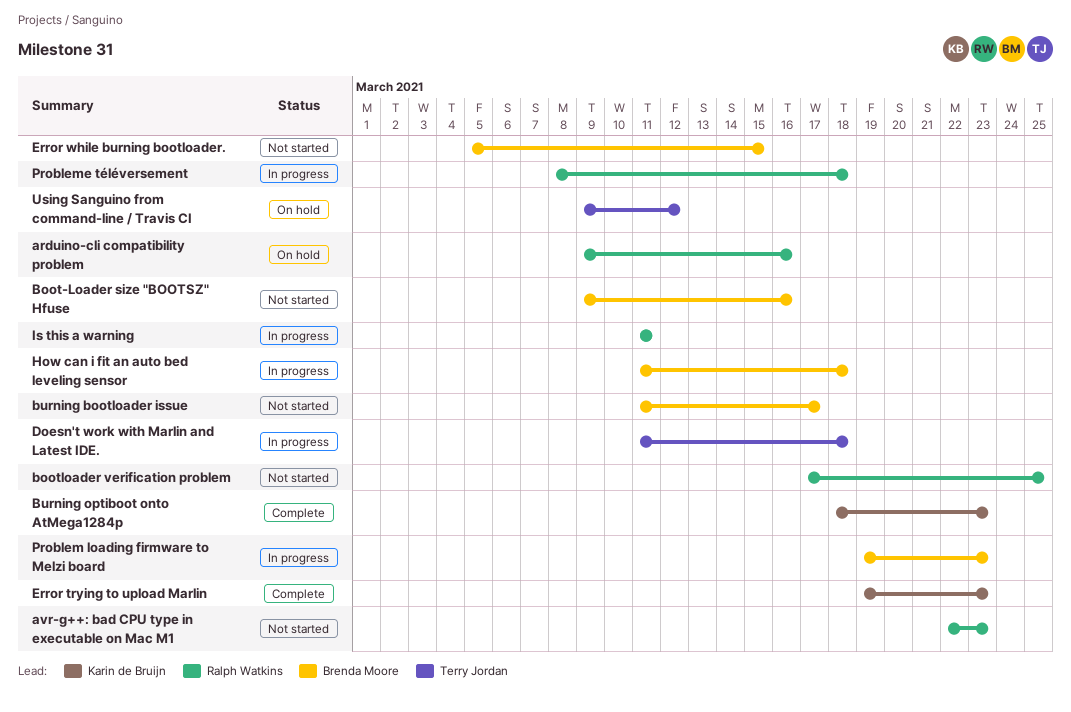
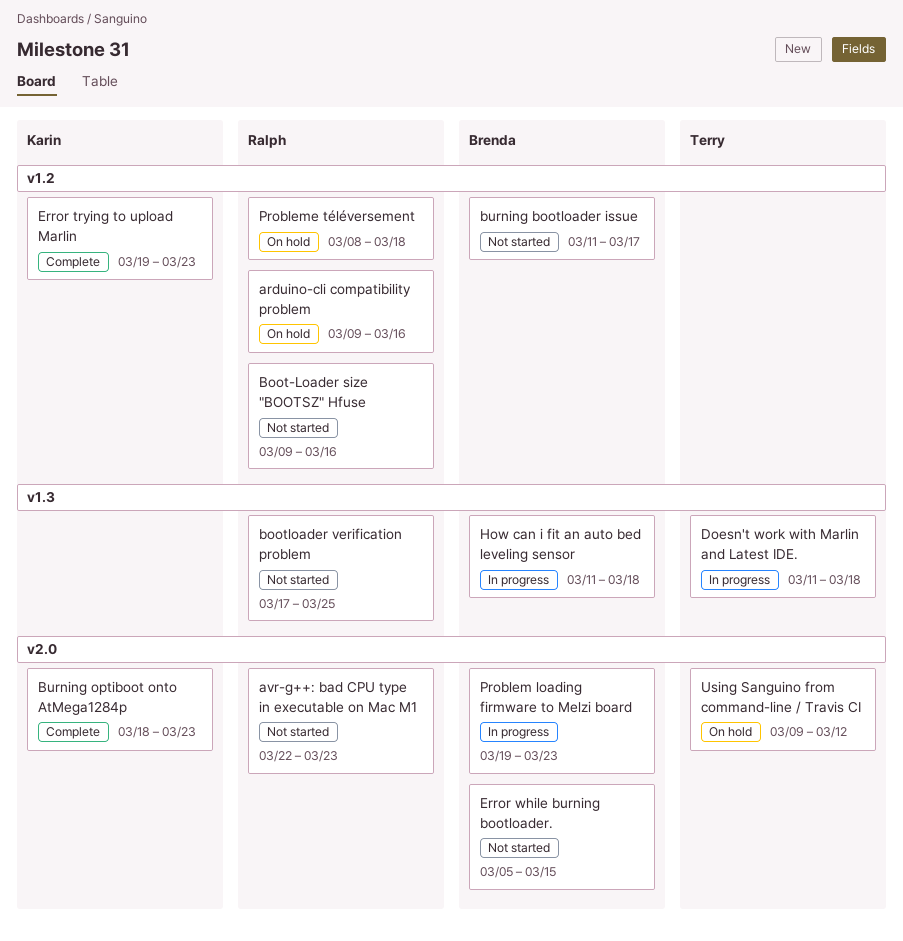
Boot-Loader size "BOOTSZ" Hfuse, owner: Brenda Moore -> Ralph Watkins
Is this a warning: present -> none
Probleme téléversement, status: In progress -> On hold

